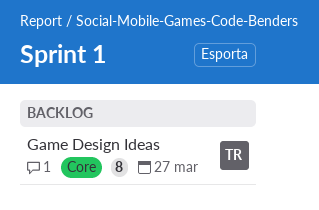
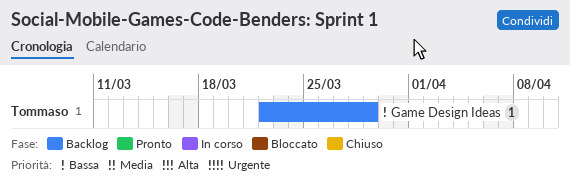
Game Design Ideas, estimate: 8 -> 1
Game Design Ideas, due: Mar 27 -> Mar 29

